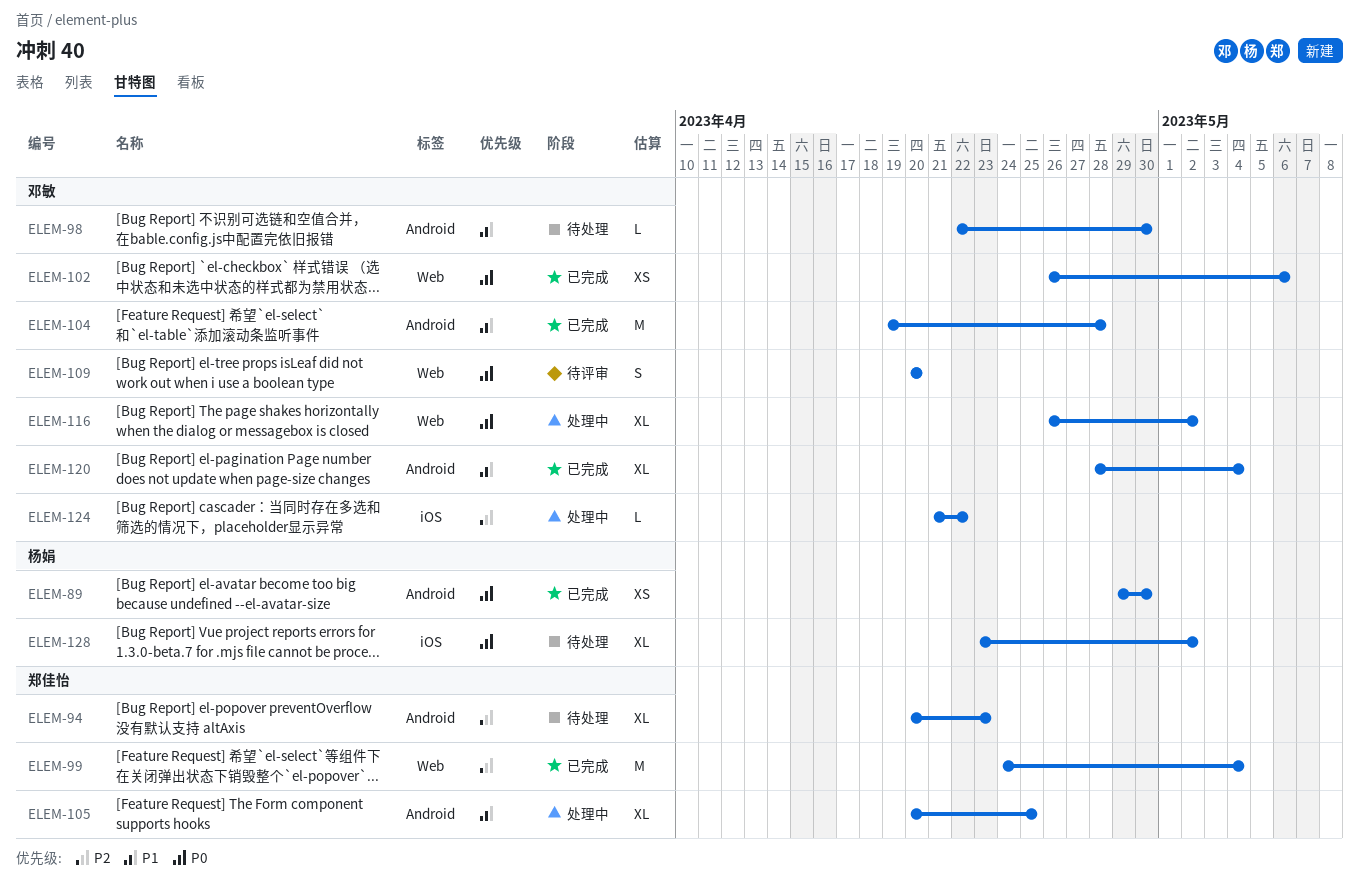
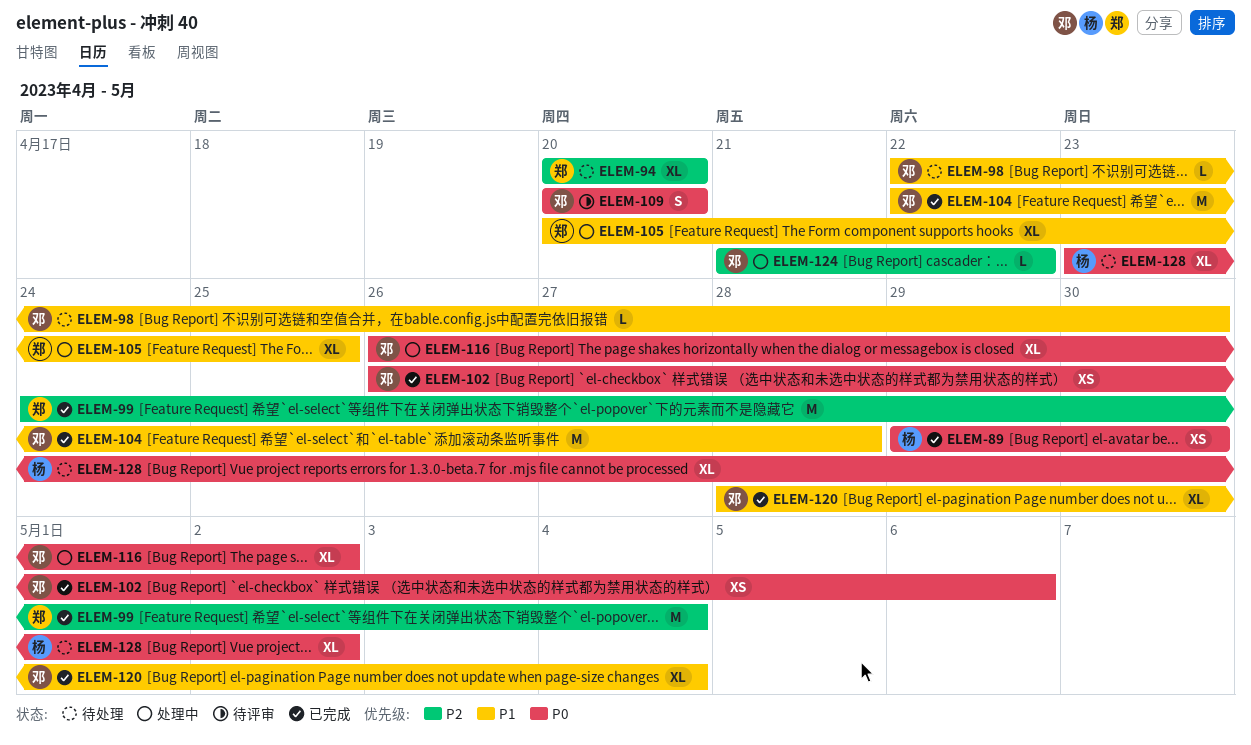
ELEM-94, due: Apr 23 -> Apr 20
ELEM-104, start: Apr 19 -> Apr 22

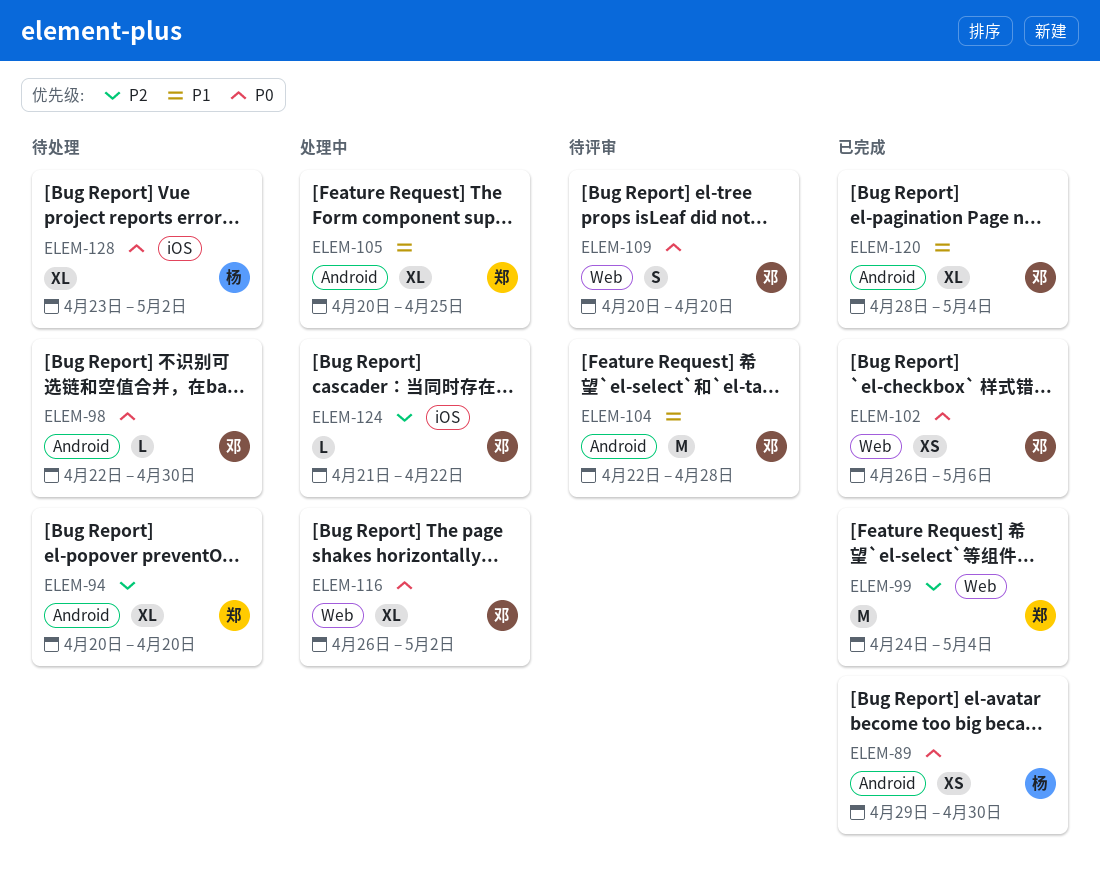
ELEM-98, priority: P1 -> P0
ELEM-104, status: 已完成 -> 待评审

